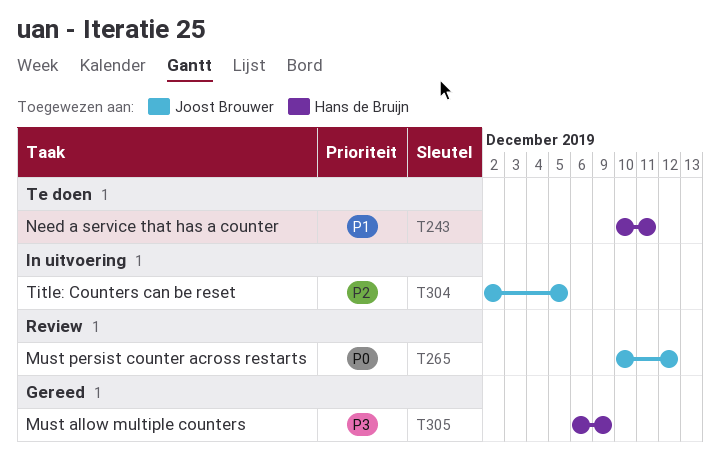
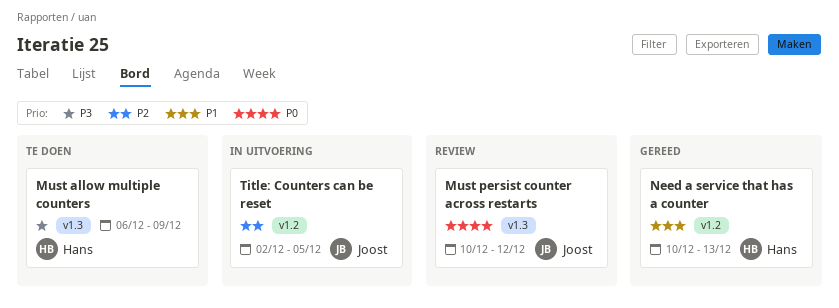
Must allow multiple counters, status: Gereed -> Te doen
Need a service that has a counter, status: Te doen -> Gereed
Need a service that has a counter, due: Dec 11 -> Dec 13

